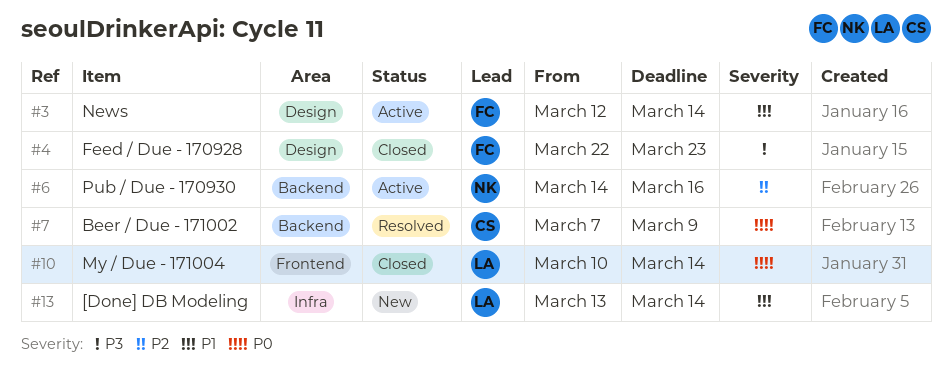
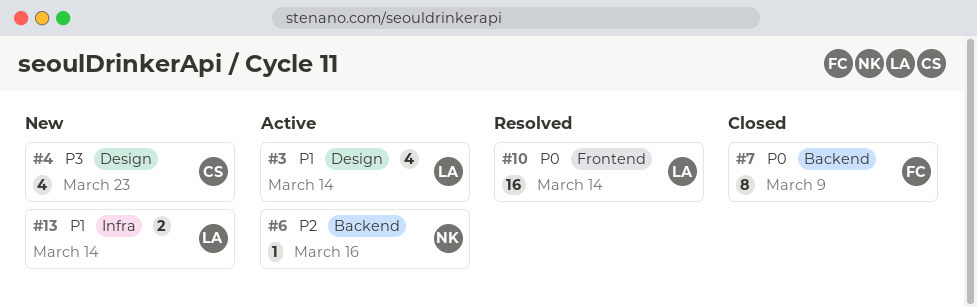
#3, owner: FC -> LA
#4, status: Closed -> New
#4, owner: FC -> CS
#7, status: Resolved -> Closed
#7, owner: CS -> FC
#10, status: Closed -> Resolved

